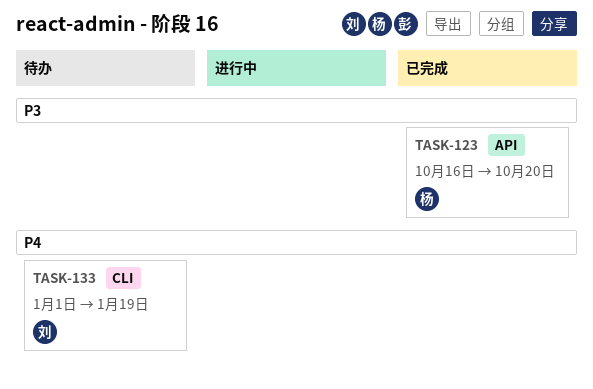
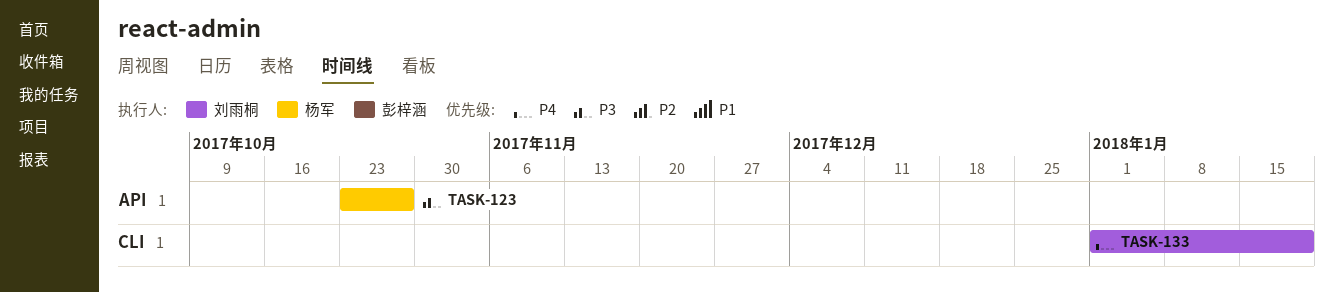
TASK-123, start: Oct 16 -> Oct 23
TASK-123, due: Oct 20 -> Oct 27

